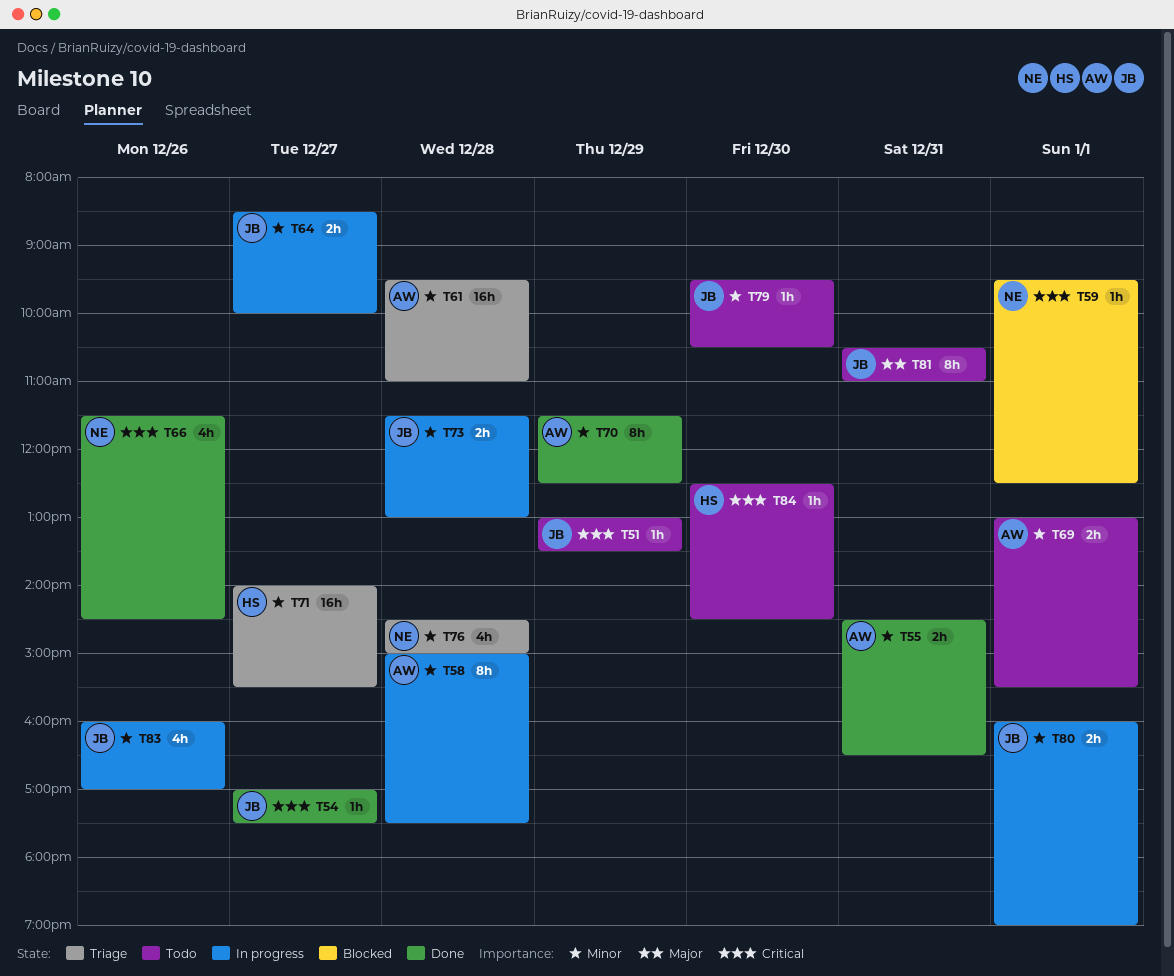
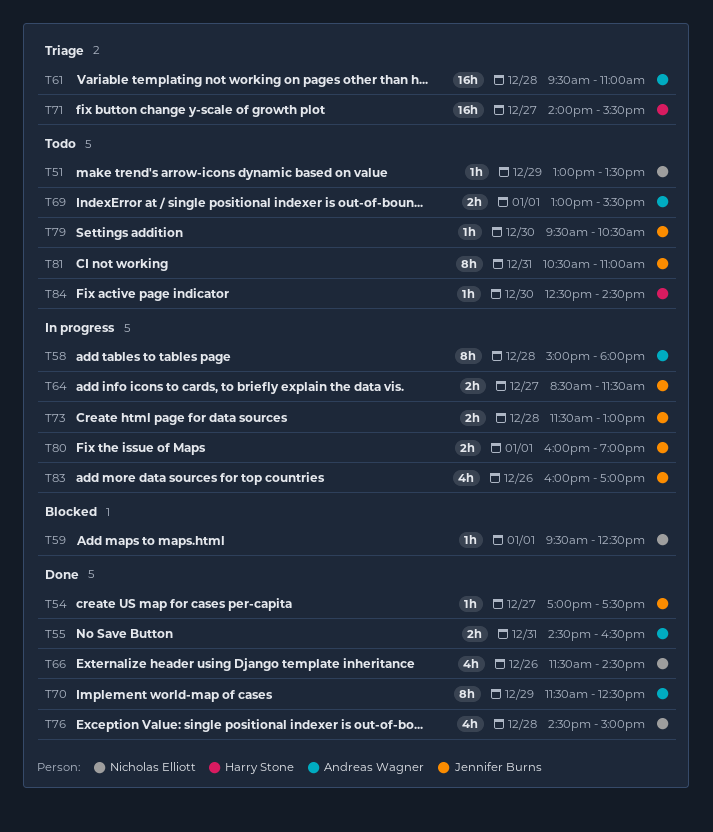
T51, owner: Jennifer Burns -> Nicholas Elliott
T58, ends: 17:30 -> 18:00
T64, ends: 10:00 -> 11:30
T76, status: Triage -> Done

